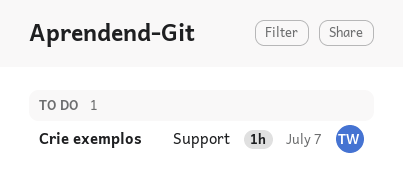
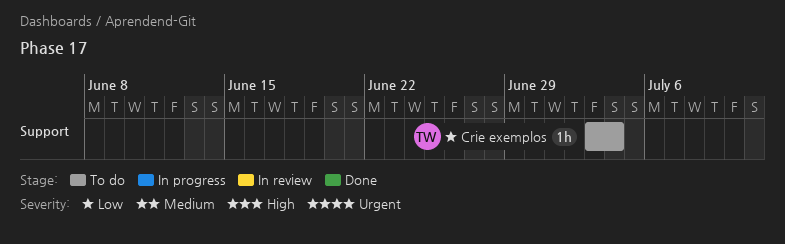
Crie exemplos, due: Jul 7 -> Jul 4

